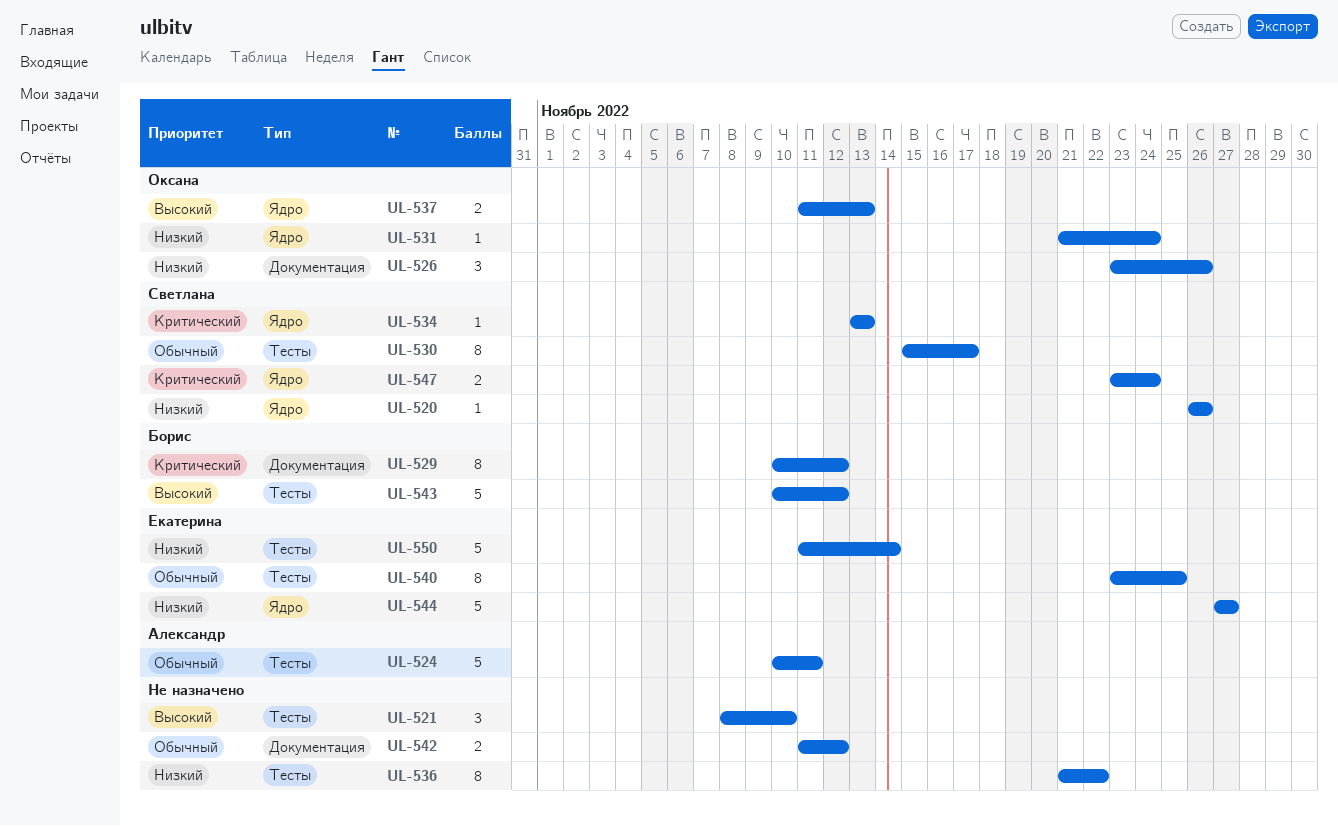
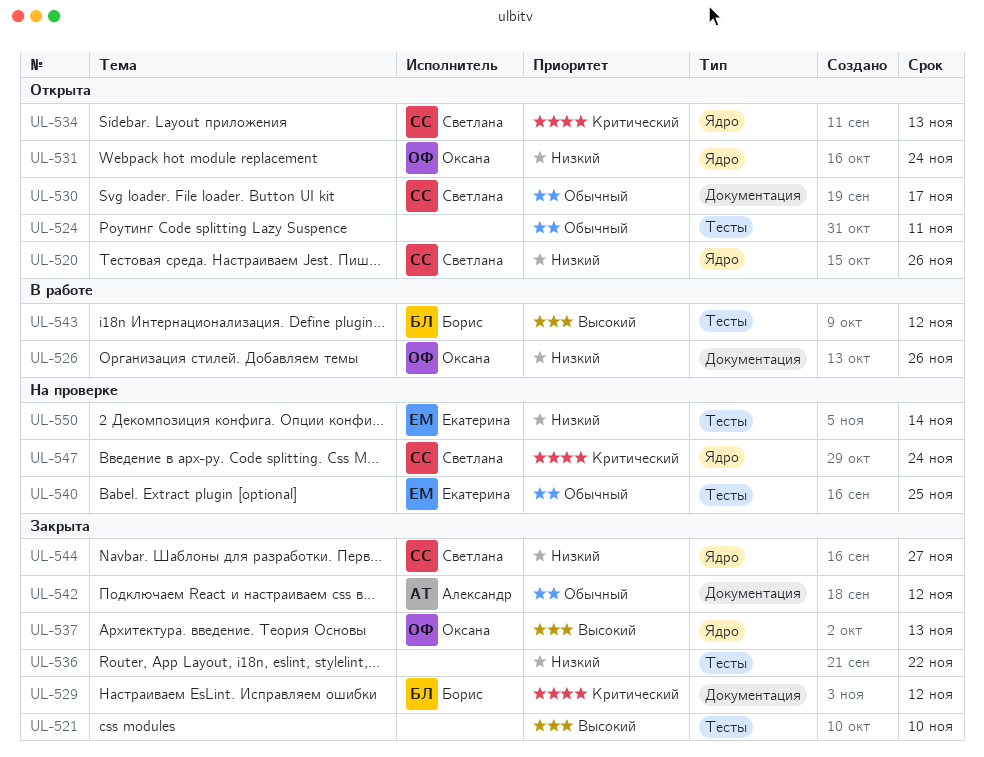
UL-524, owner: Александр -> none
UL-530, label: Тесты -> Документация
UL-542, owner: none -> Александр
UL-544, owner: Екатерина -> Светлана

